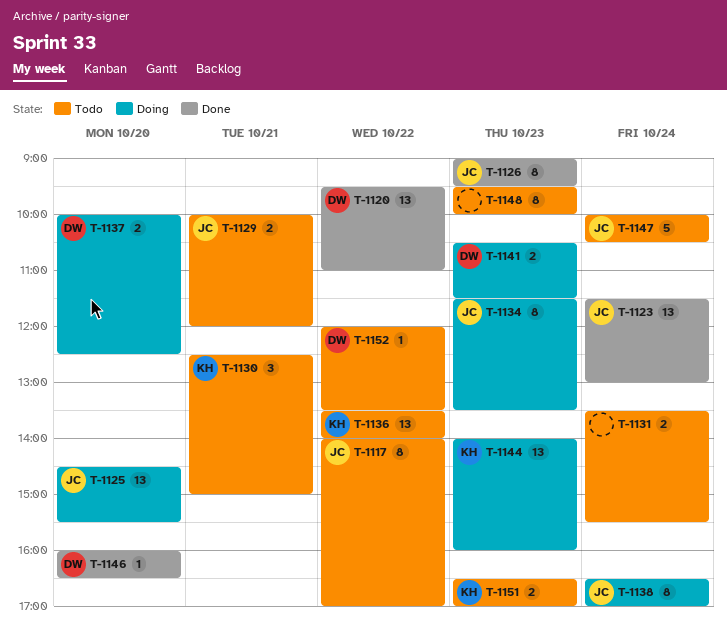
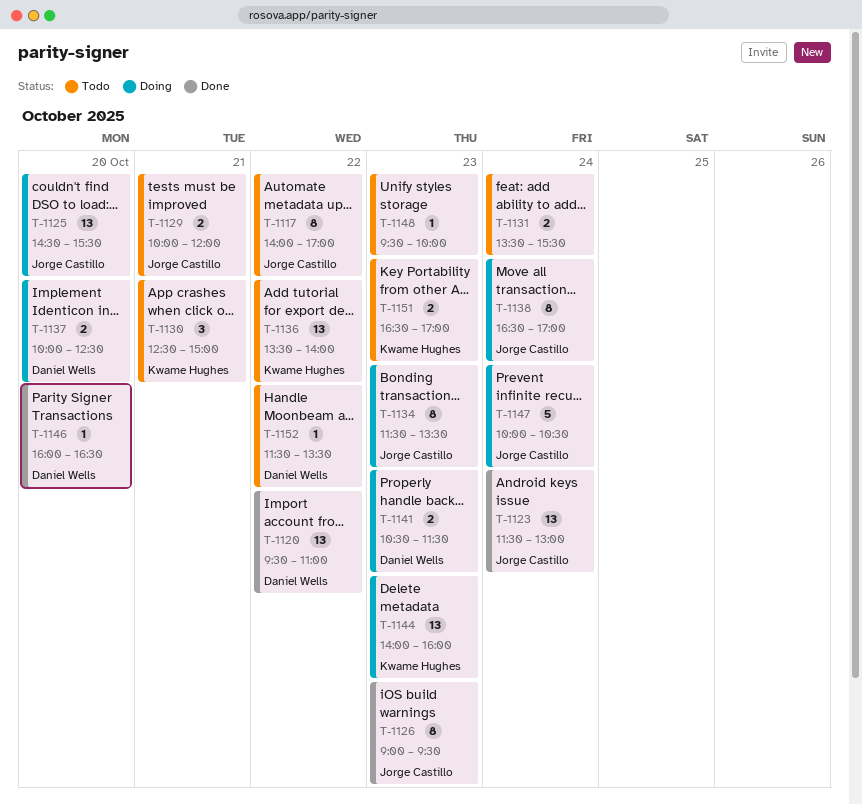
T-1147, status: Todo -> Doing
T-1148, estimate: 8 -> 1
T-1152, begins: 12:00 -> 11:30

